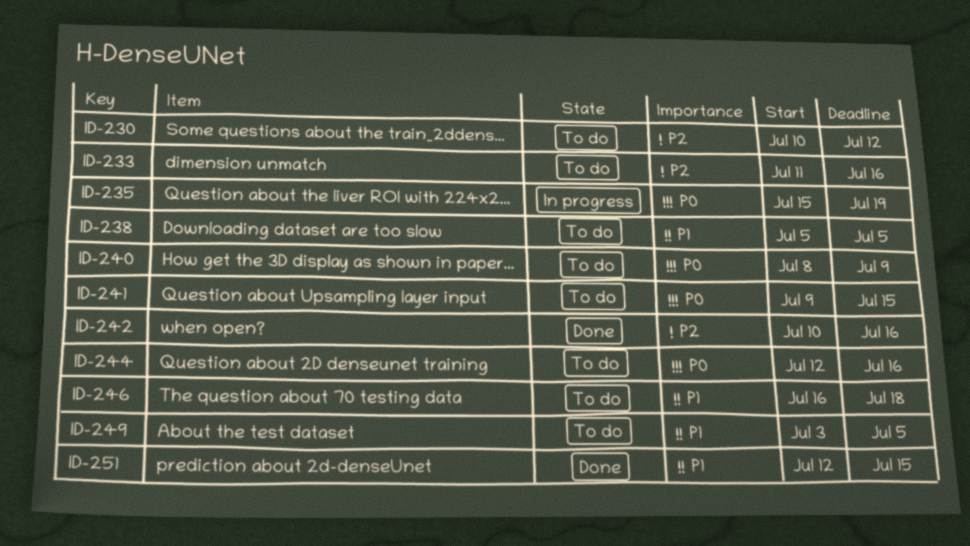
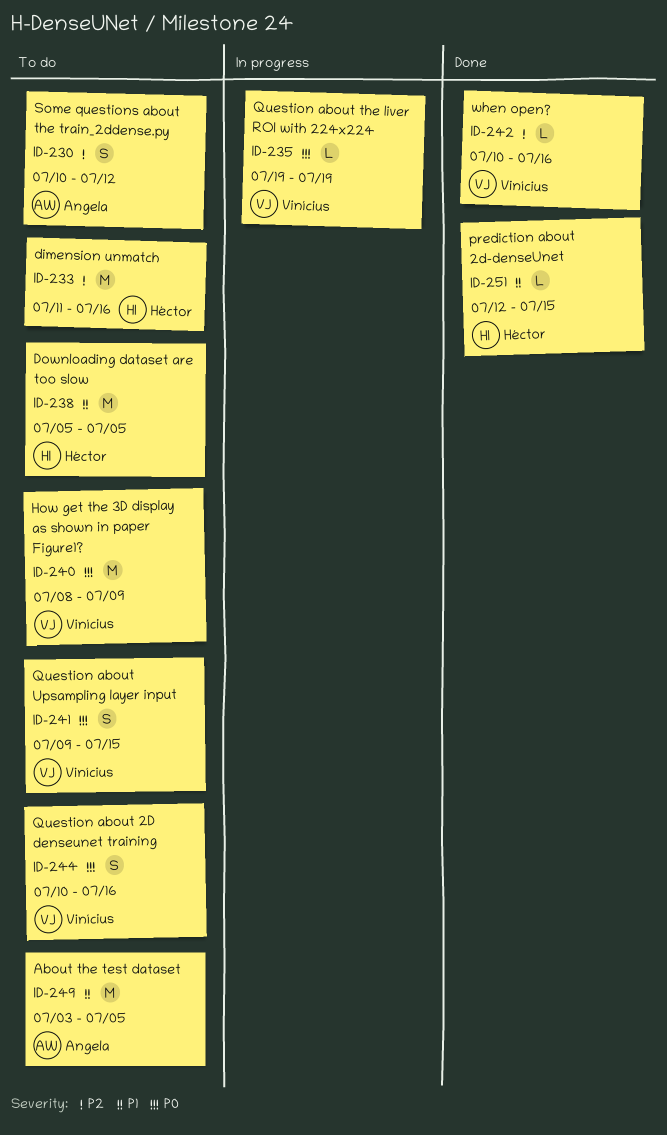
ID-235, start: Jul 15 -> Jul 19
ID-244, start: Jul 12 -> Jul 10
ID-246: present -> none

